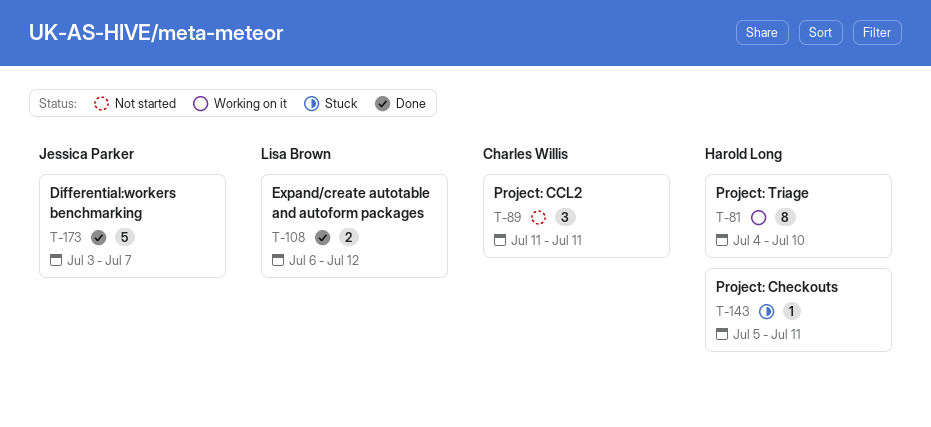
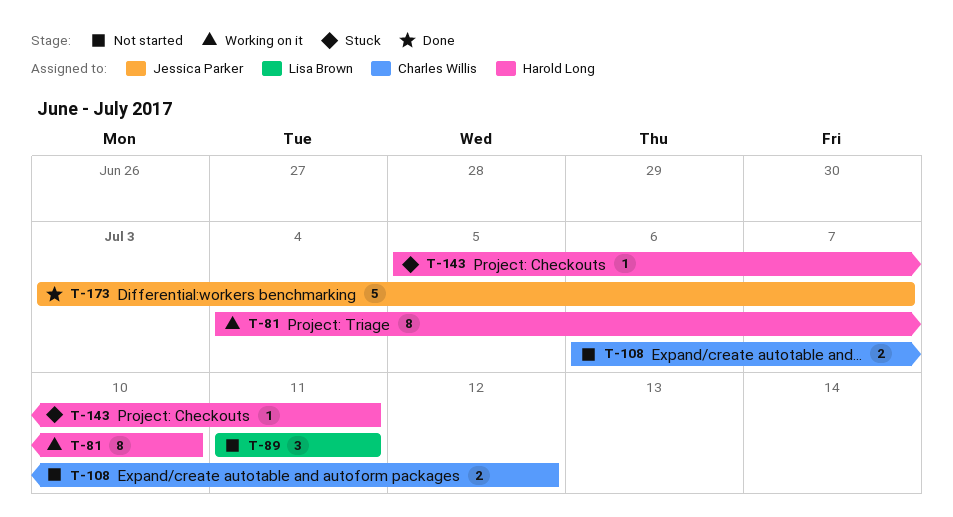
T-89, owner: Charles Willis -> Lisa Brown
T-108, status: Done -> Not started
T-108, owner: Lisa Brown -> Charles Willis

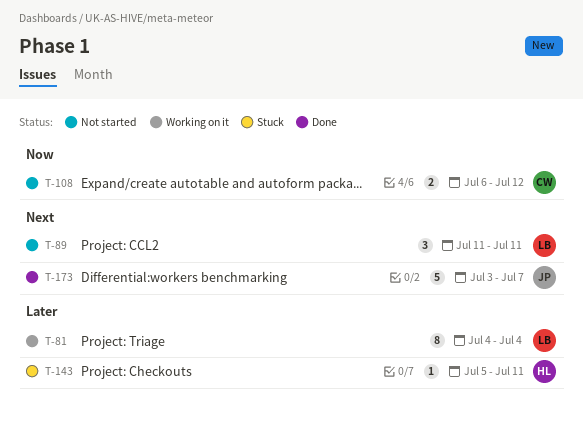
T-81, owner: Harold Long -> Lisa Brown
T-81, due: Jul 10 -> Jul 4

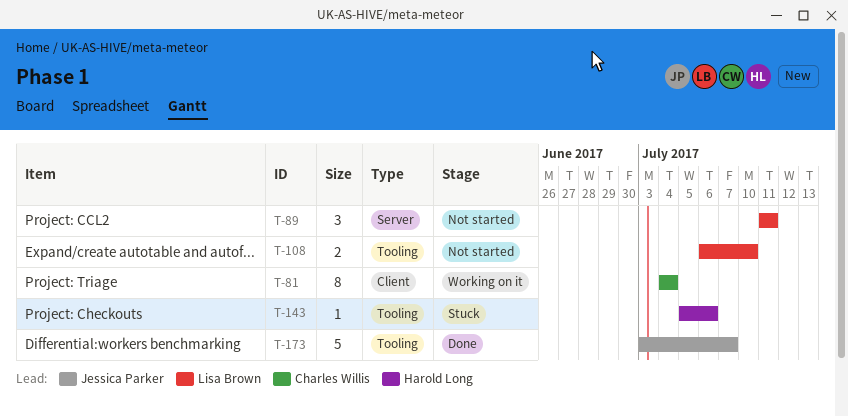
T-81, owner: Lisa Brown -> Charles Willis
T-108, owner: Charles Willis -> Lisa Brown
T-108, due: Jul 12 -> Jul 10
T-143, due: Jul 11 -> Jul 6

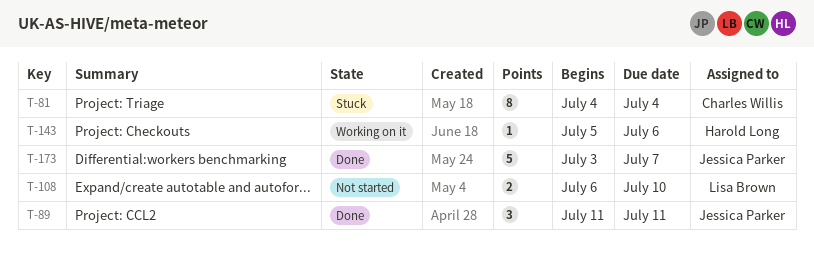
T-81, status: Working on it -> Stuck
T-89, status: Not started -> Done
T-89, owner: Lisa Brown -> Jessica Parker
T-143, status: Stuck -> Working on it

